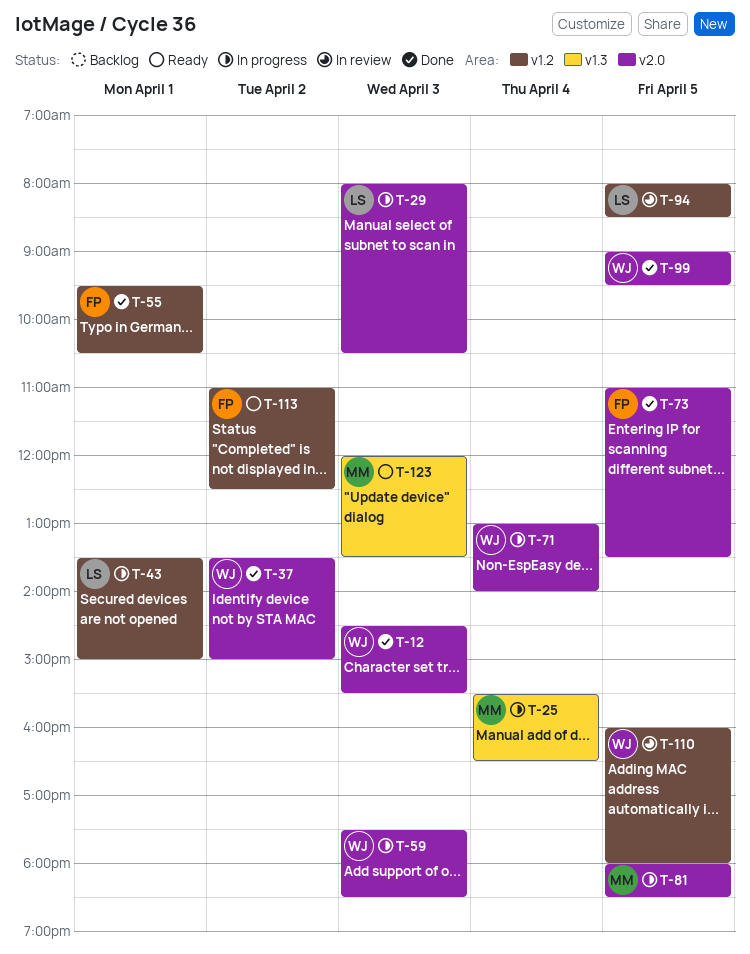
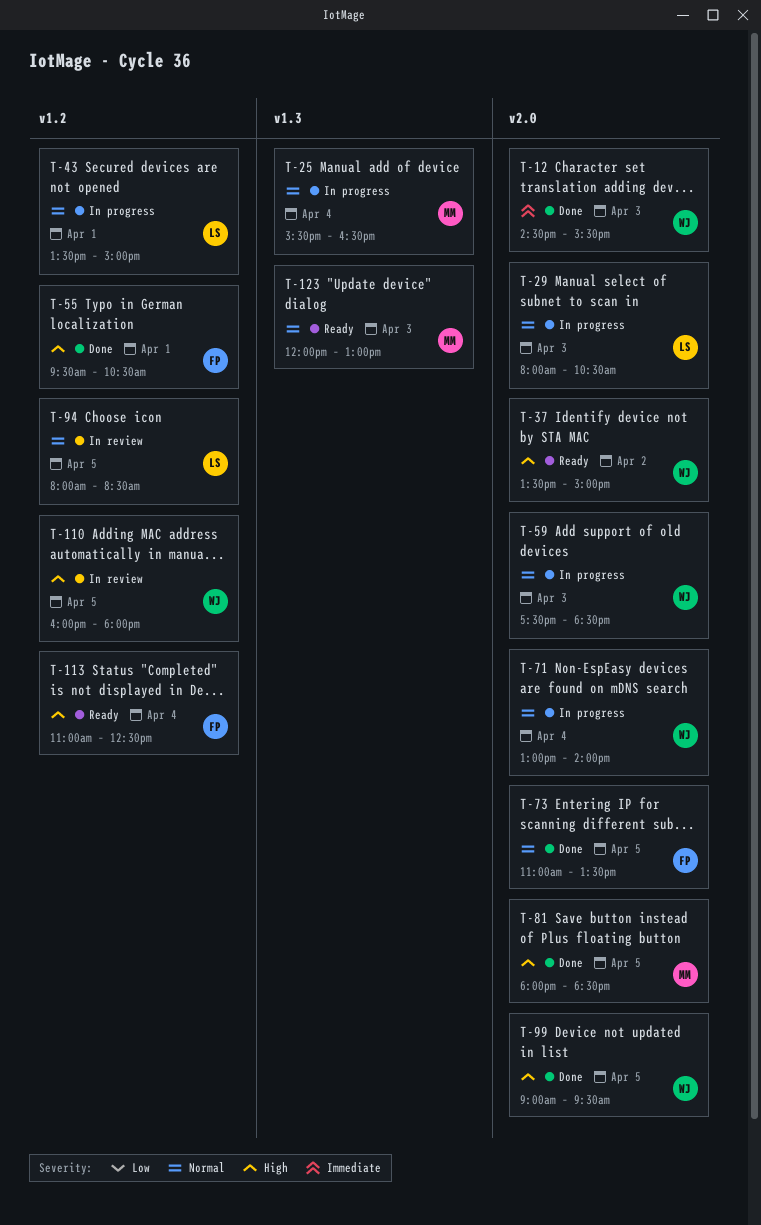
T-37, status: Done -> Ready
T-81, status: In progress -> Done
T-113, day: Apr 2 -> Apr 4
T-123, ends: 13:30 -> 13:00

